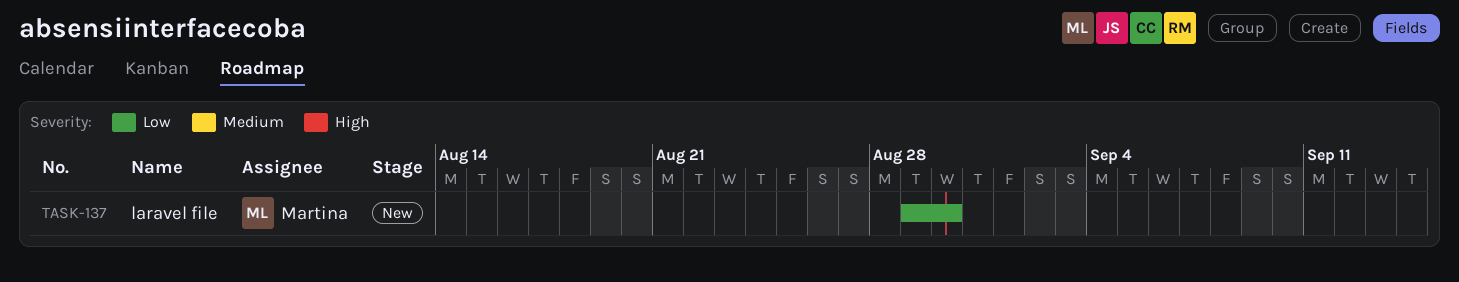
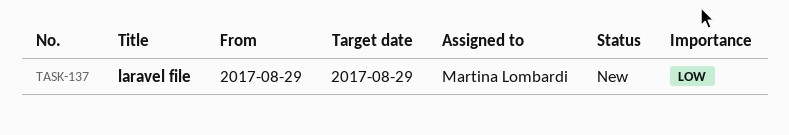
TASK-137, due: Aug 30 -> Aug 29

